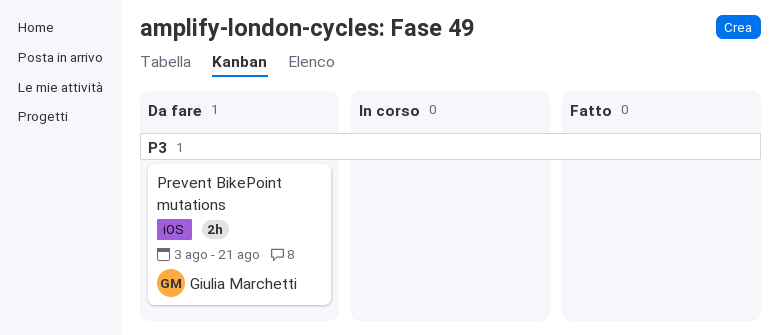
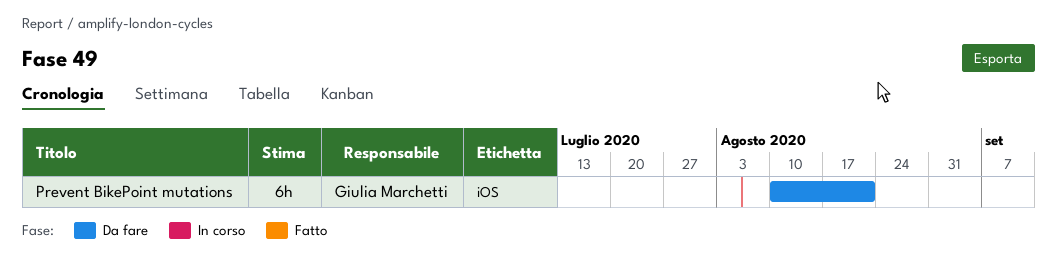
Prevent BikePoint mutations, estimate: 2h -> 6h
Prevent BikePoint mutations, start: Aug 3 -> Aug 10

